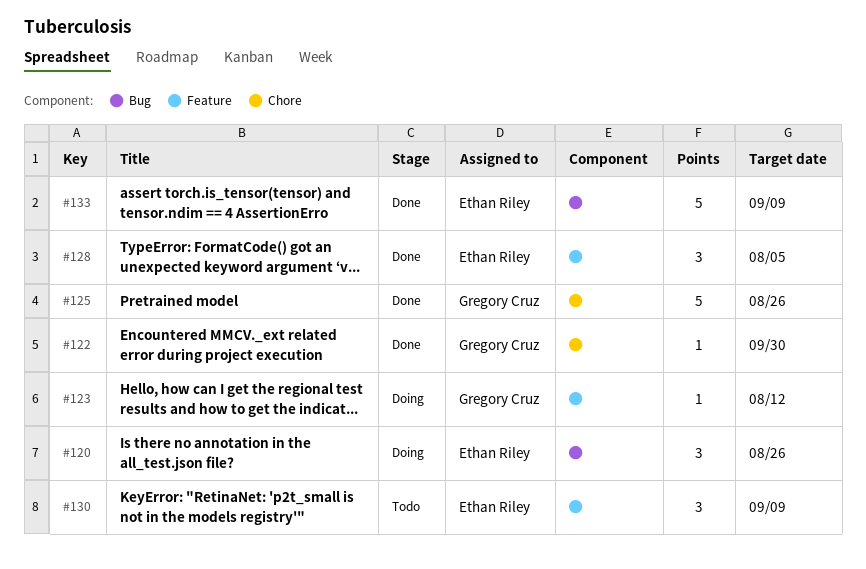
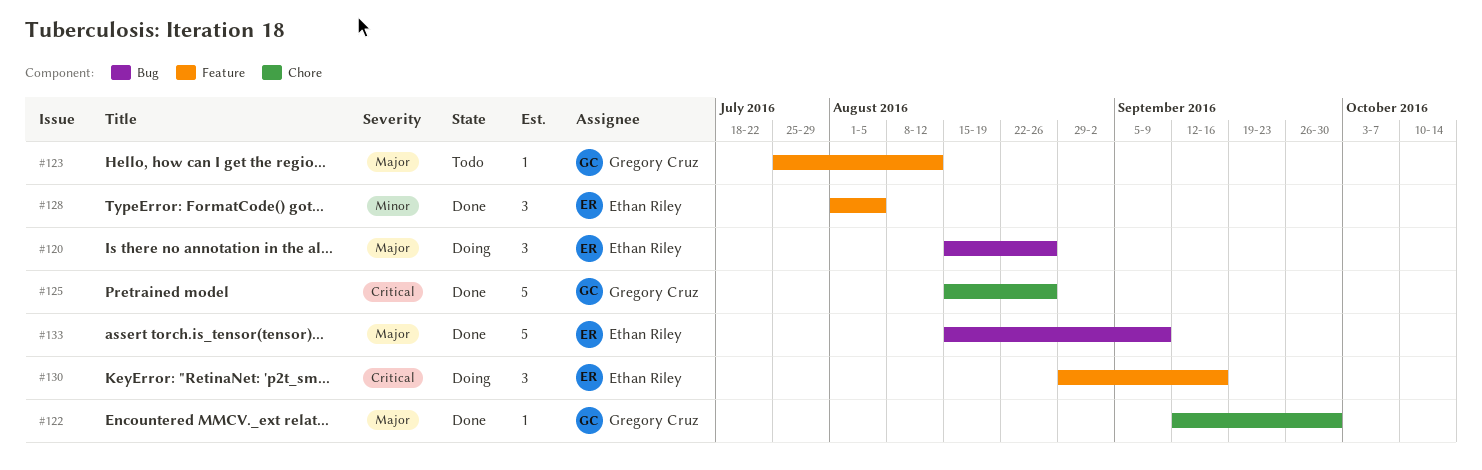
#123, status: Doing -> Todo
#130, status: Todo -> Doing
#130, due: Sep 9 -> Sep 16

